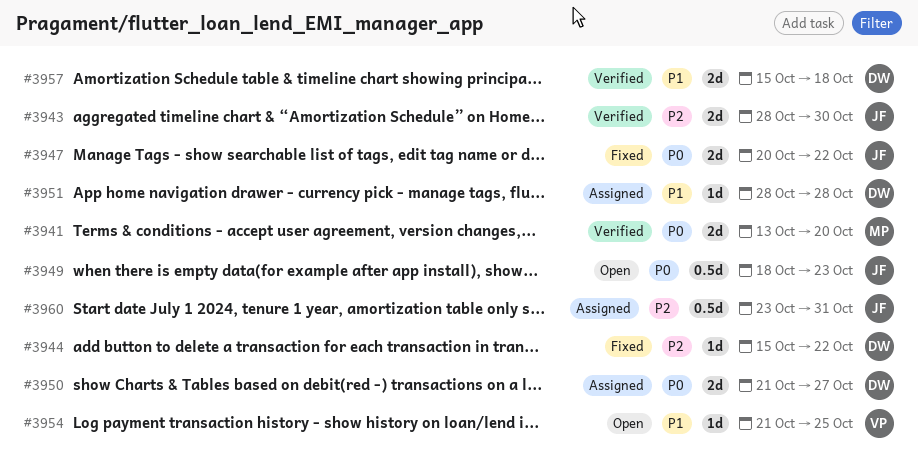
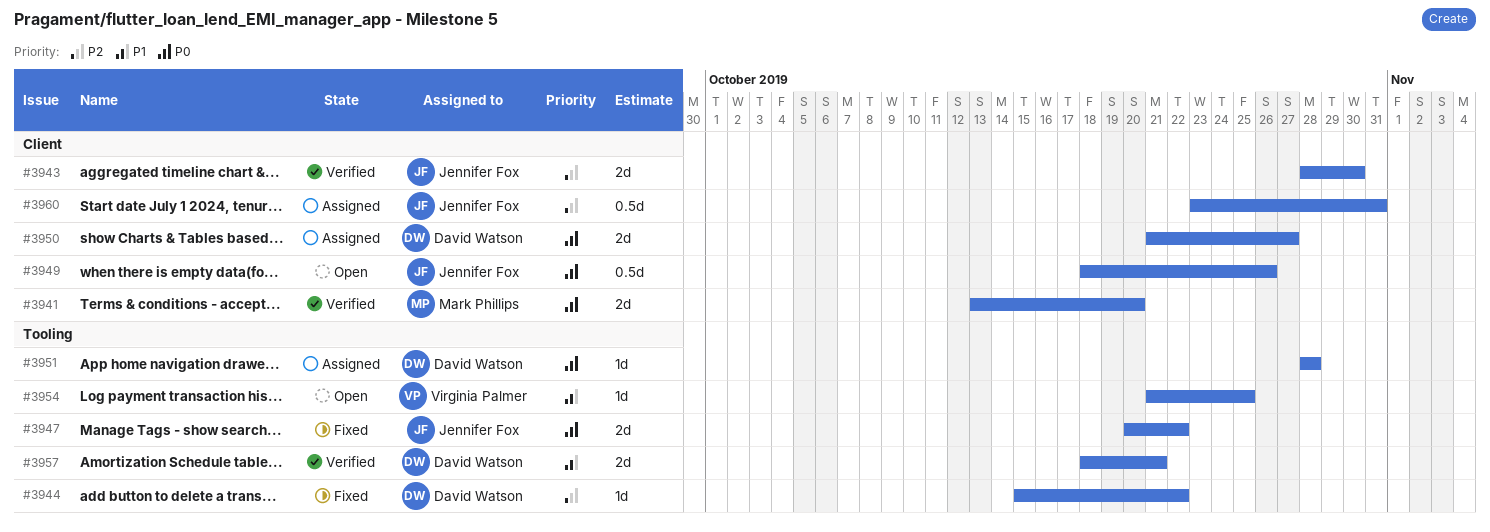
#3949, due: Oct 23 -> Oct 26
#3951, priority: P1 -> P0
#3957, start: Oct 15 -> Oct 18
#3957, due: Oct 18 -> Oct 21

